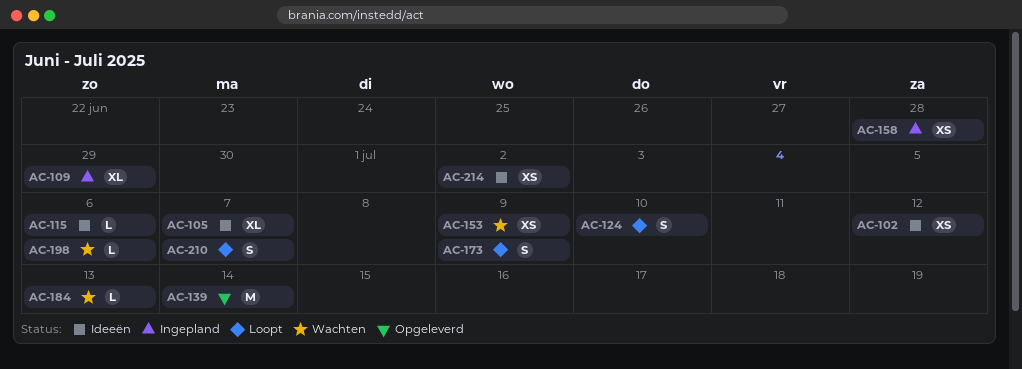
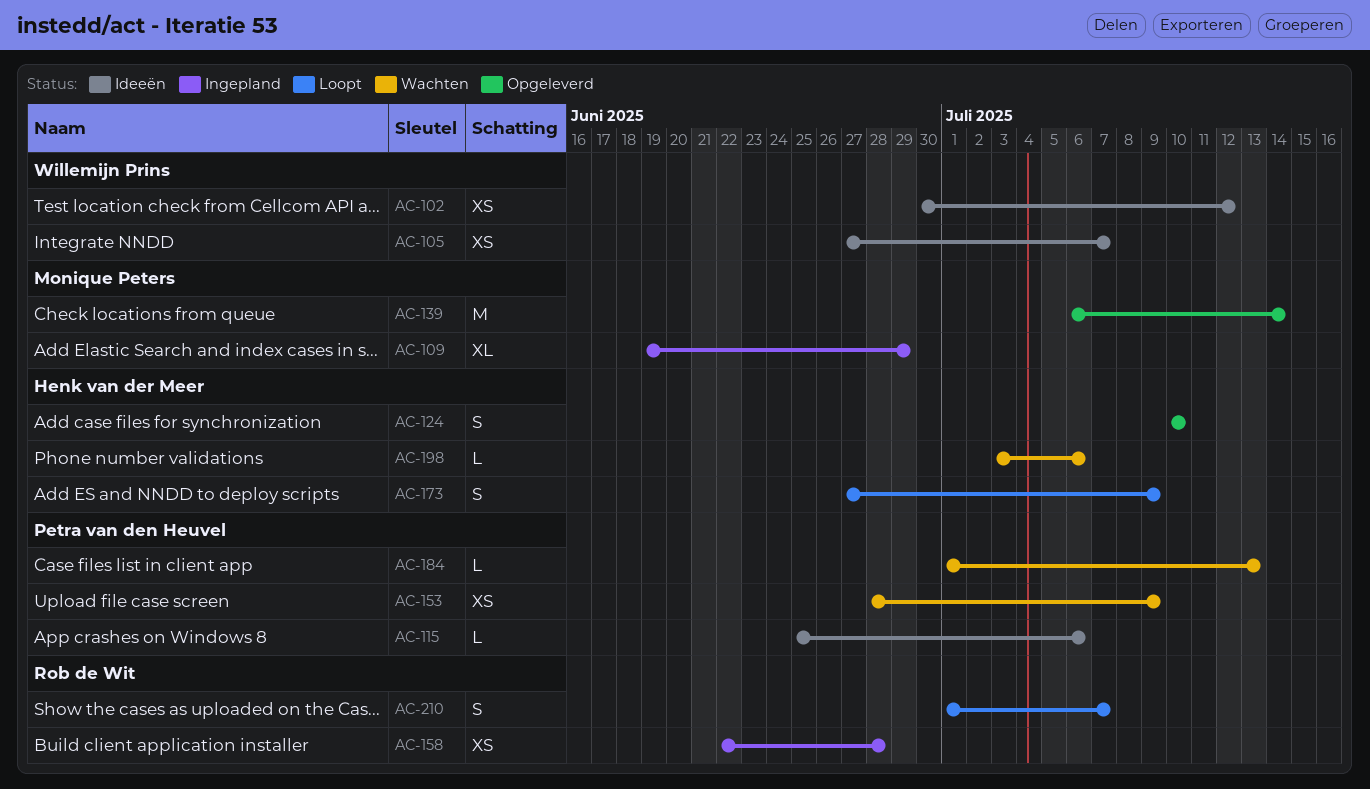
AC-105, estimate: XL -> XS
AC-124, status: Loopt -> Opgeleverd
AC-214: present -> none

